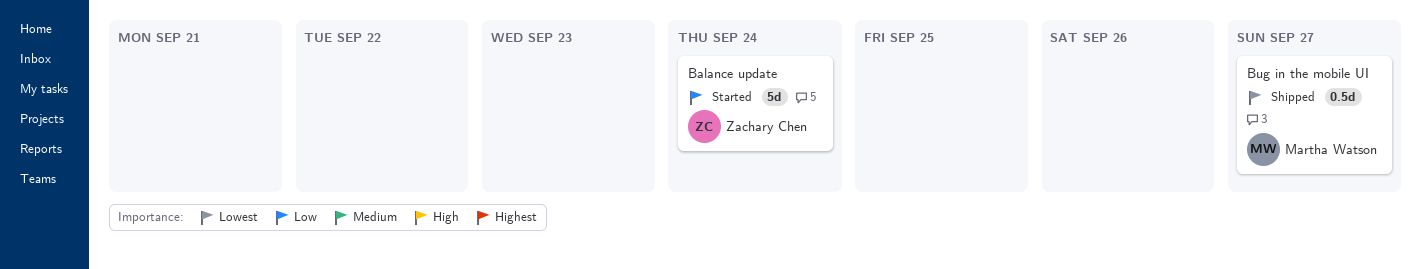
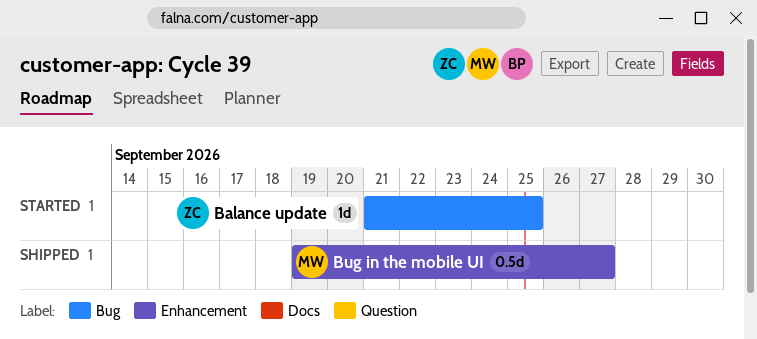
Balance update, estimate: 5d -> 1d
Balance update, due: Sep 24 -> Sep 25

